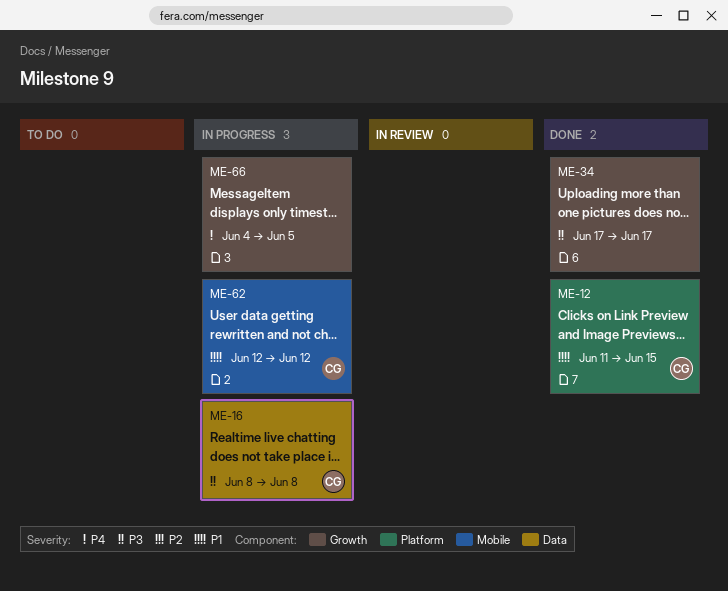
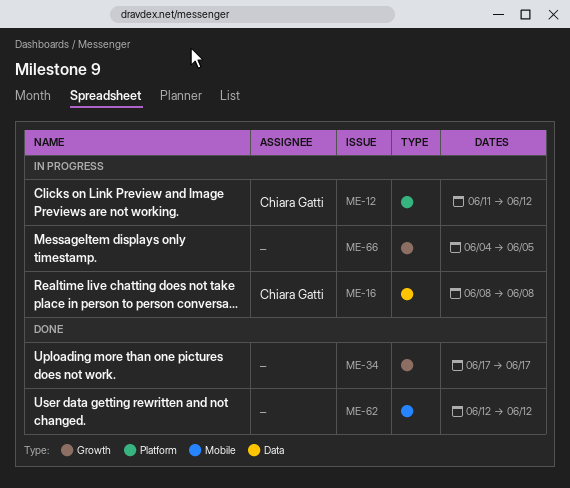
ME-12, status: Done -> In progress
ME-12, due: Jun 15 -> Jun 12
ME-62, status: In progress -> Done
ME-62, owner: Chiara Gatti -> none

